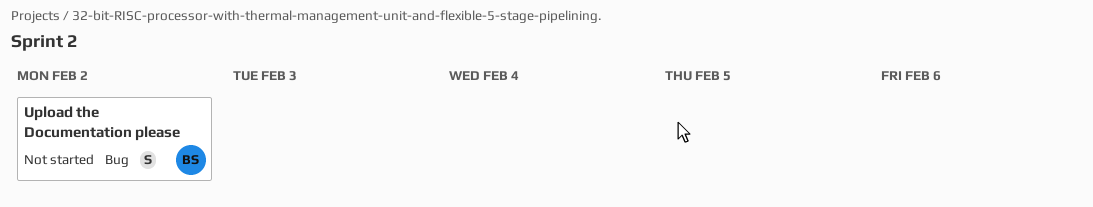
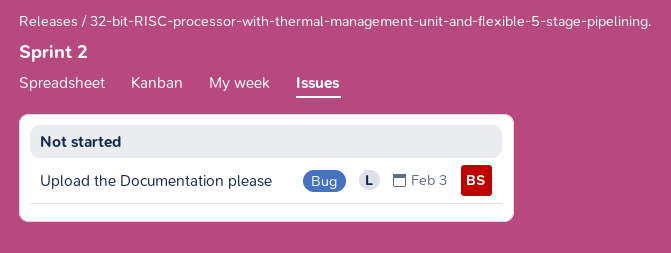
Upload the Documentation please, estimate: S -> L
Upload the Documentation please, due: Feb 2 -> Feb 3

